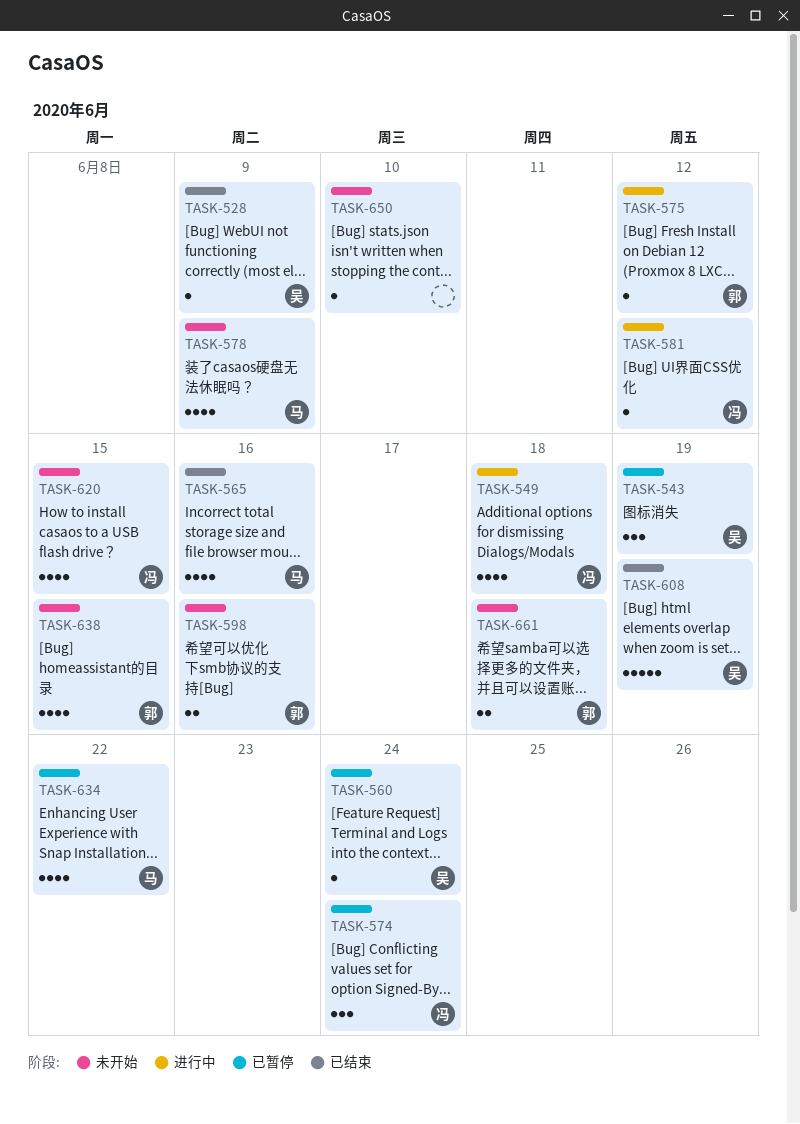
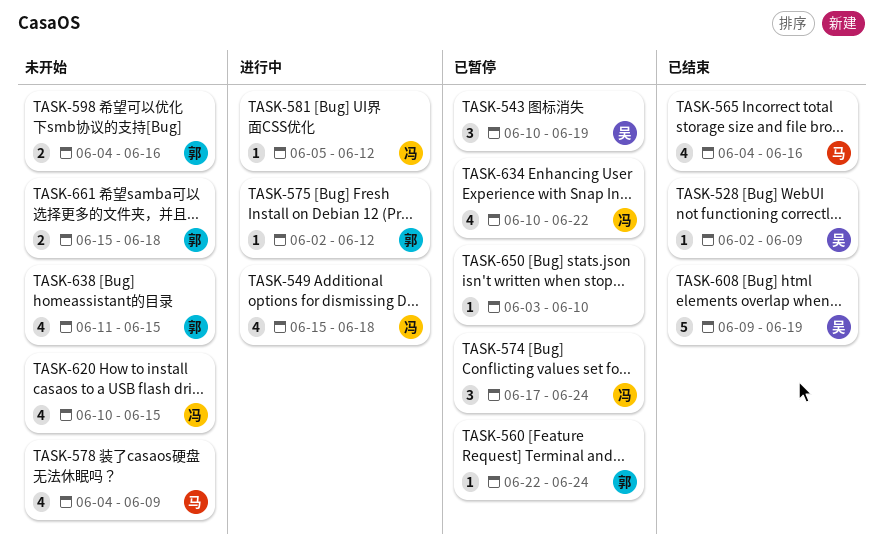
TASK-560, owner: 吴 -> 郭
TASK-634, owner: 马 -> 冯
TASK-650, status: 未开始 -> 已暂停

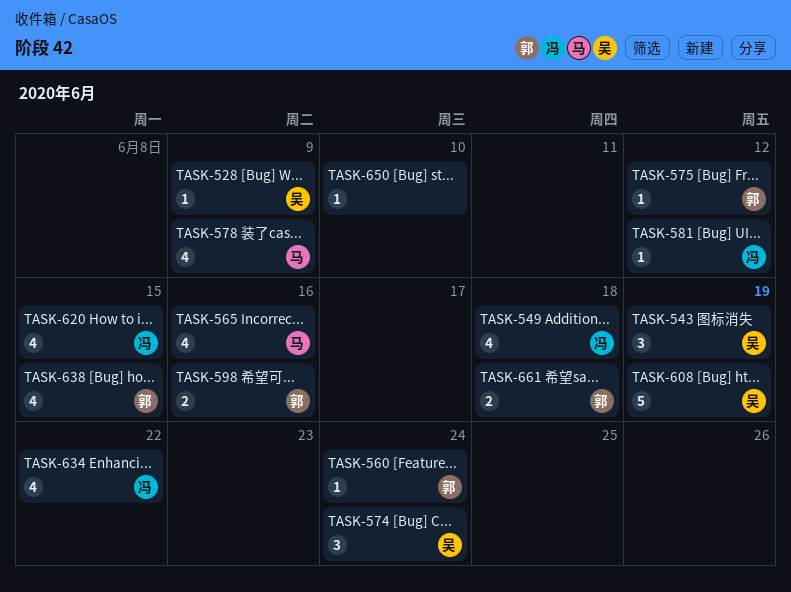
TASK-574, owner: 冯 -> 吴

